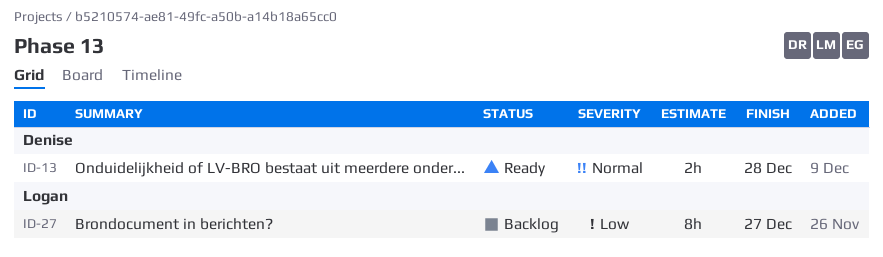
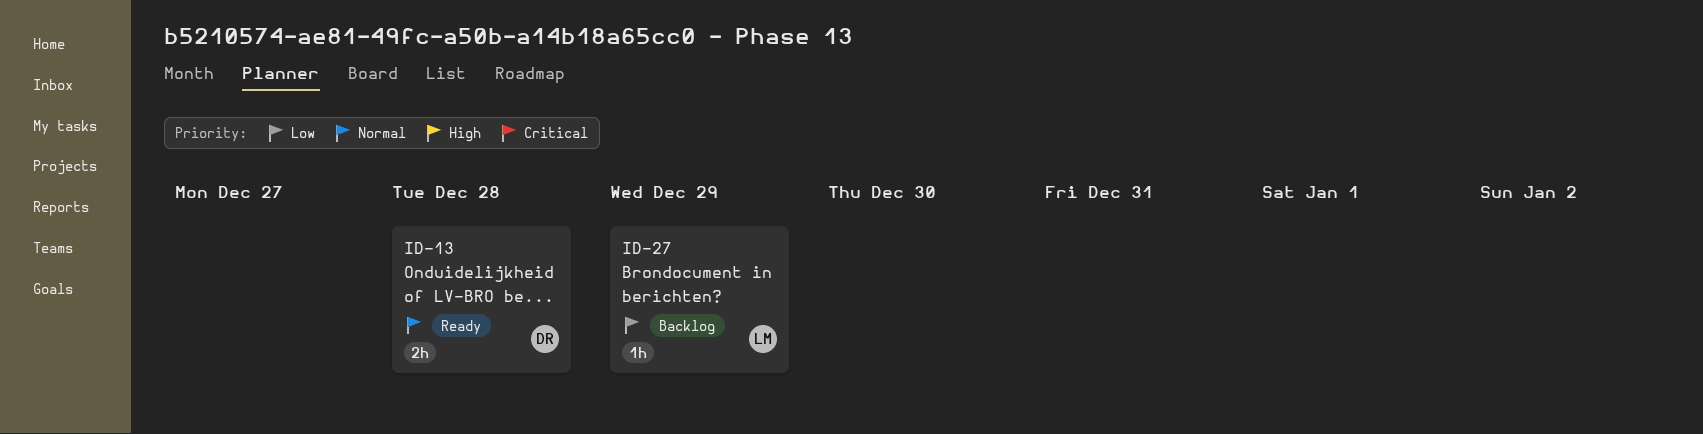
ID-27, estimate: 8h -> 1h
ID-27, due: Dec 27 -> Dec 29

